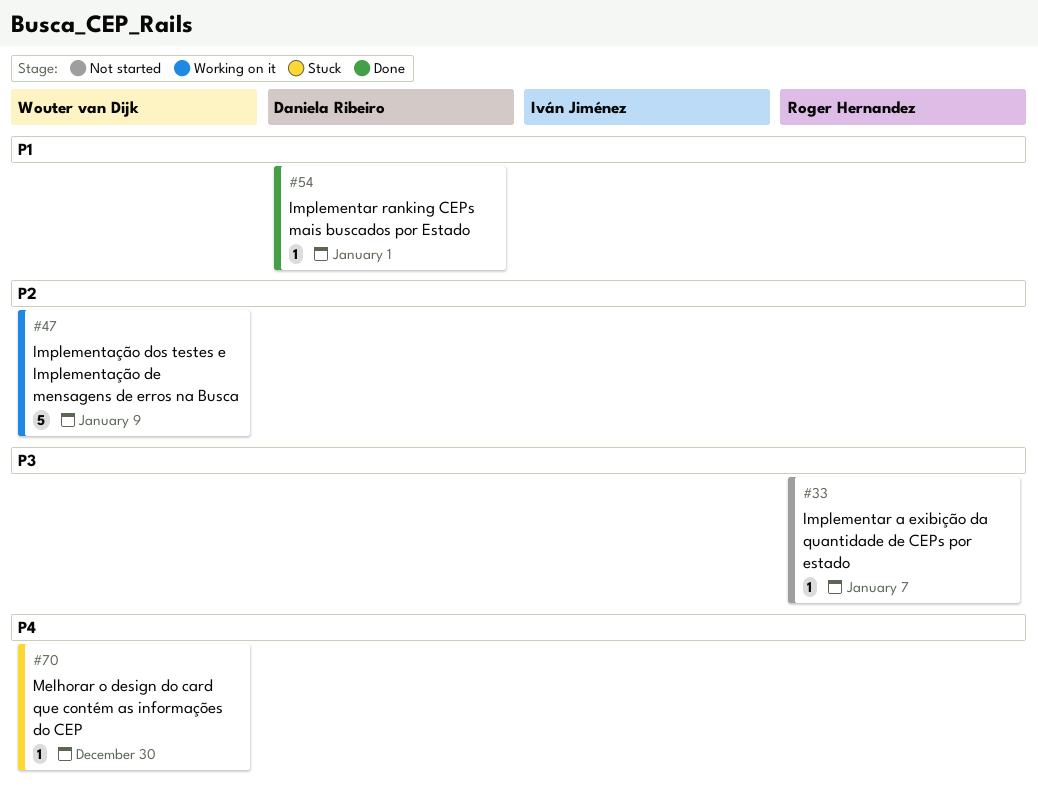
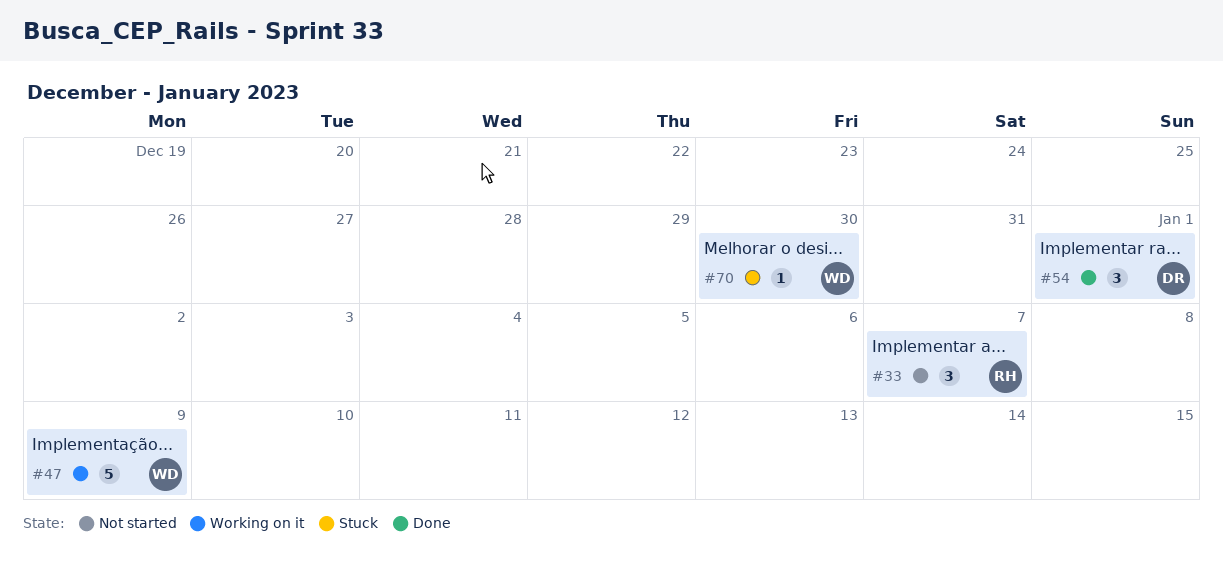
#33, estimate: 1 -> 3
#54, estimate: 1 -> 3

